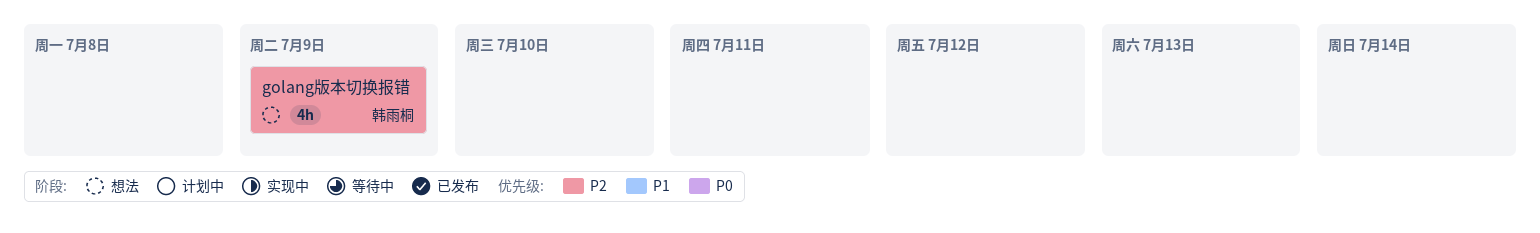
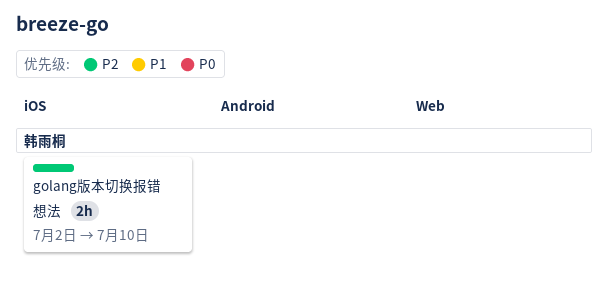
golang版本切换报错, estimate: 4h -> 2h
golang版本切换报错, due: Jul 9 -> Jul 10

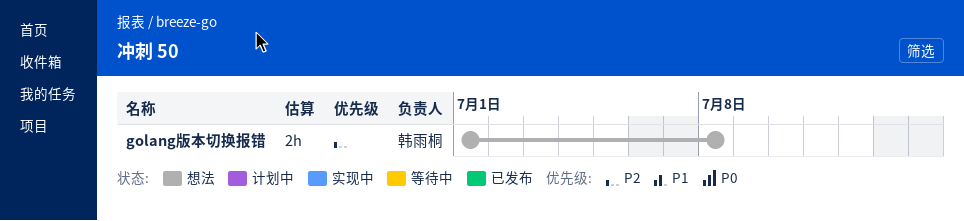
golang版本切换报错, start: Jul 2 -> Jul 1
golang版本切换报错, due: Jul 10 -> Jul 8

